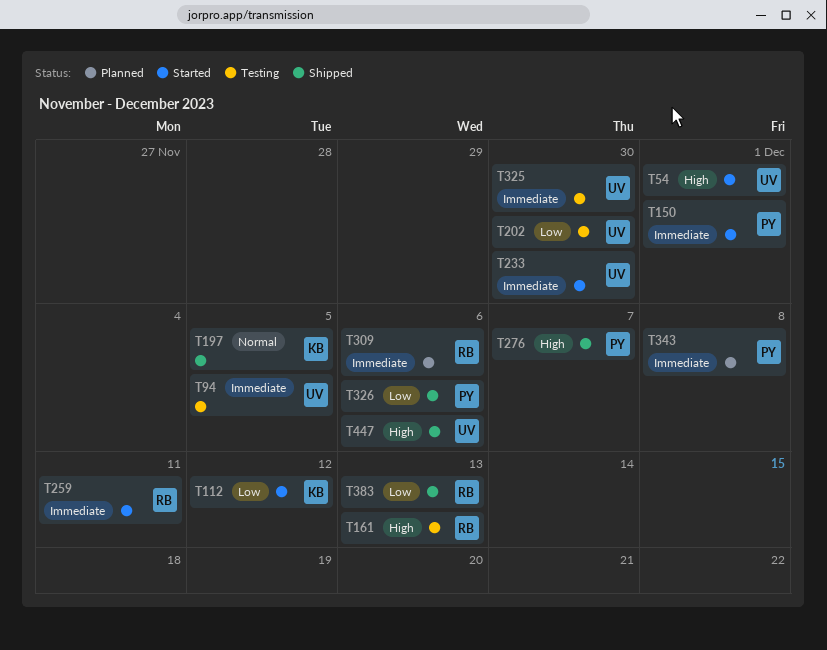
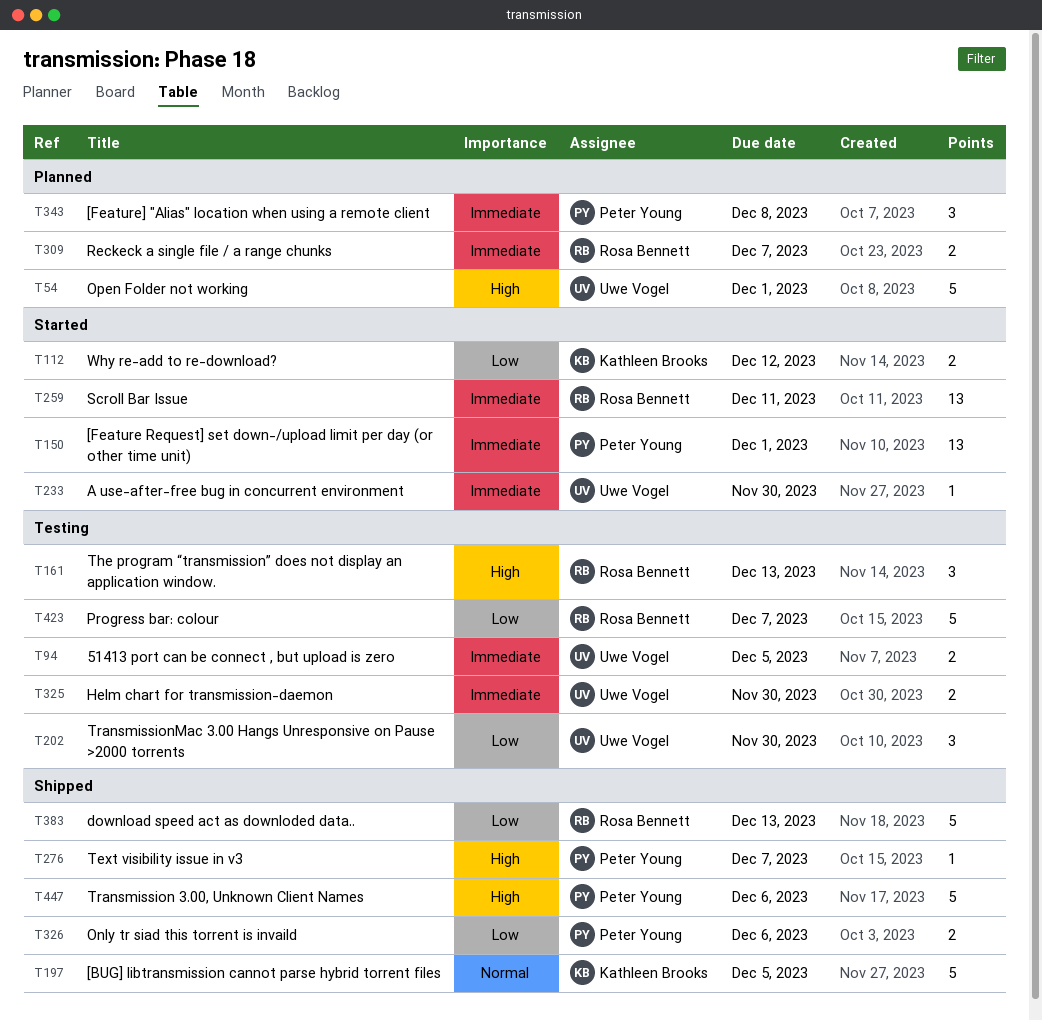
T54, status: Started -> Planned
T309, due: Dec 6 -> Dec 7
T423: none -> present
T447, owner: Uwe Vogel -> Peter Young

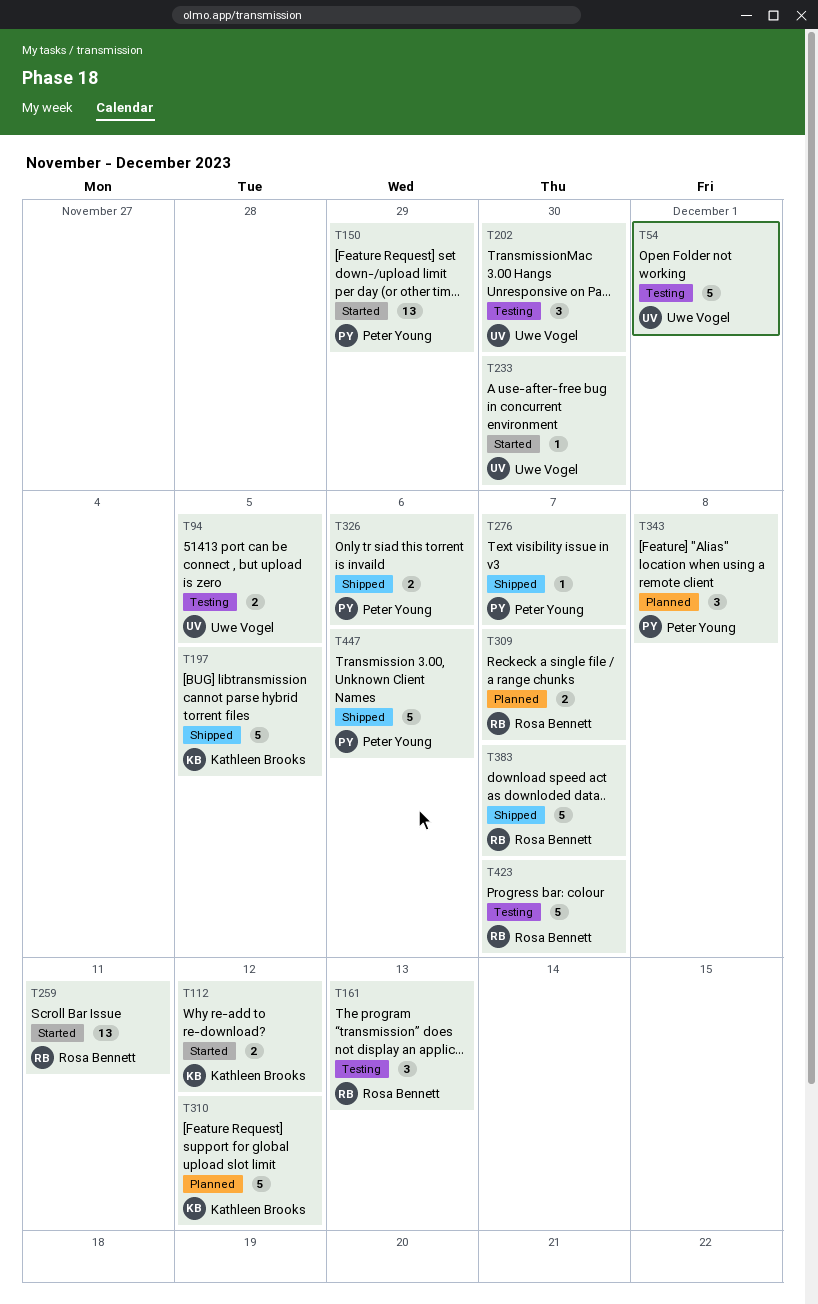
T54, status: Planned -> Testing
T150, due: Dec 1 -> Nov 29
T310: none -> present
T325: present -> none
T383, due: Dec 13 -> Dec 7

